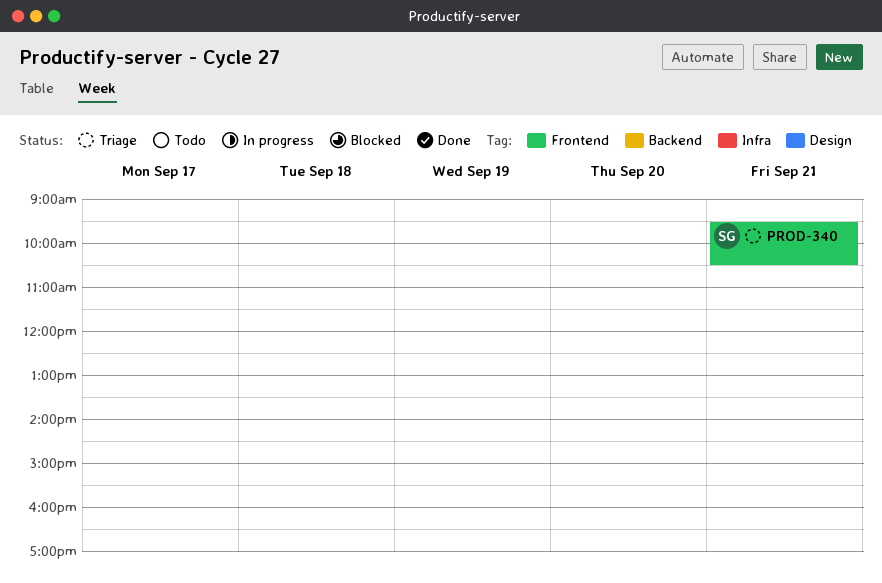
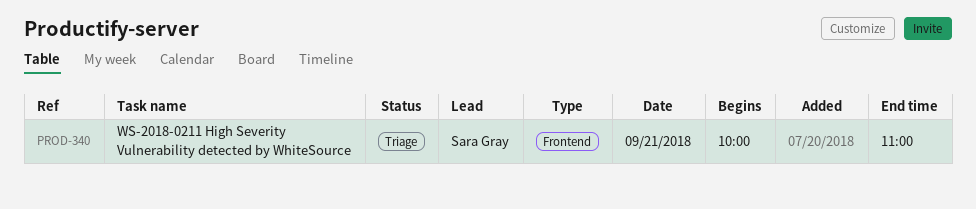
PROD-340, begins: 09:30 -> 10:00
PROD-340, ends: 10:30 -> 11:00

